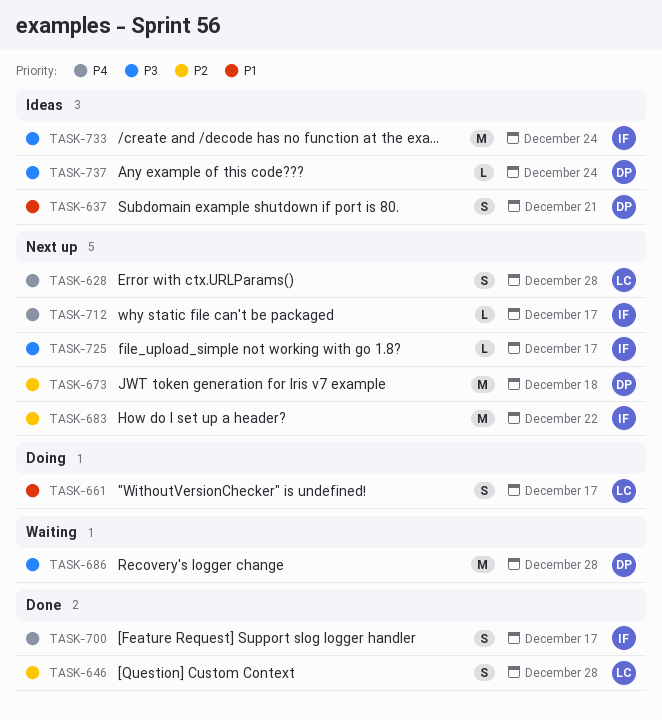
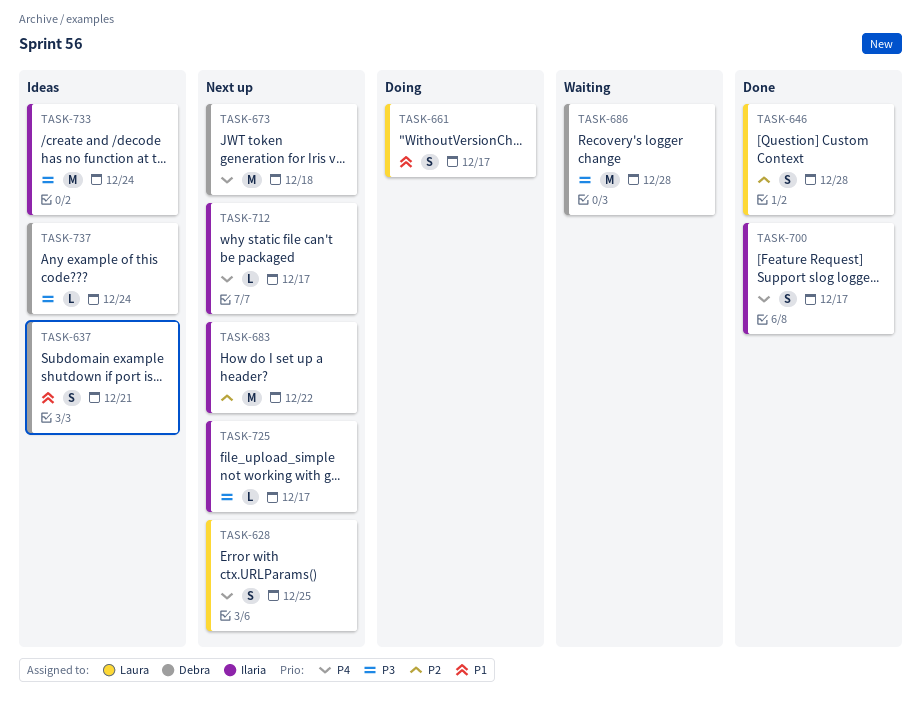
TASK-628, due: Dec 28 -> Dec 25
TASK-673, priority: P2 -> P4

